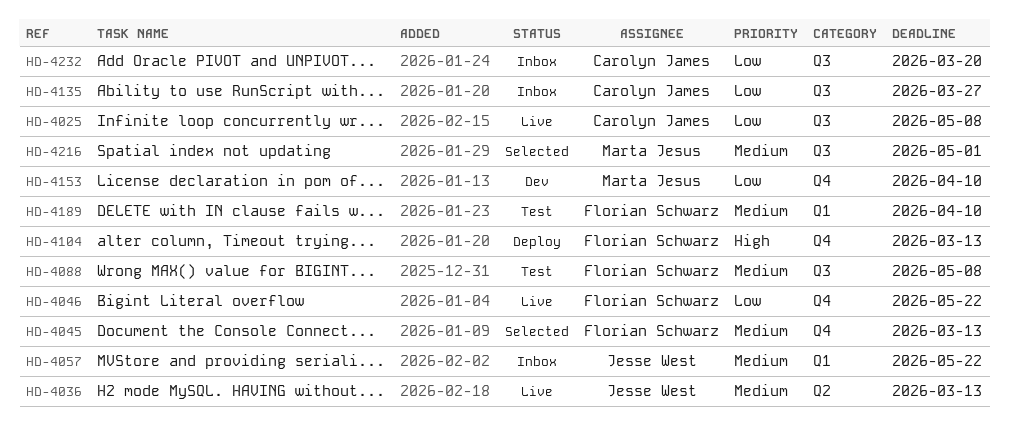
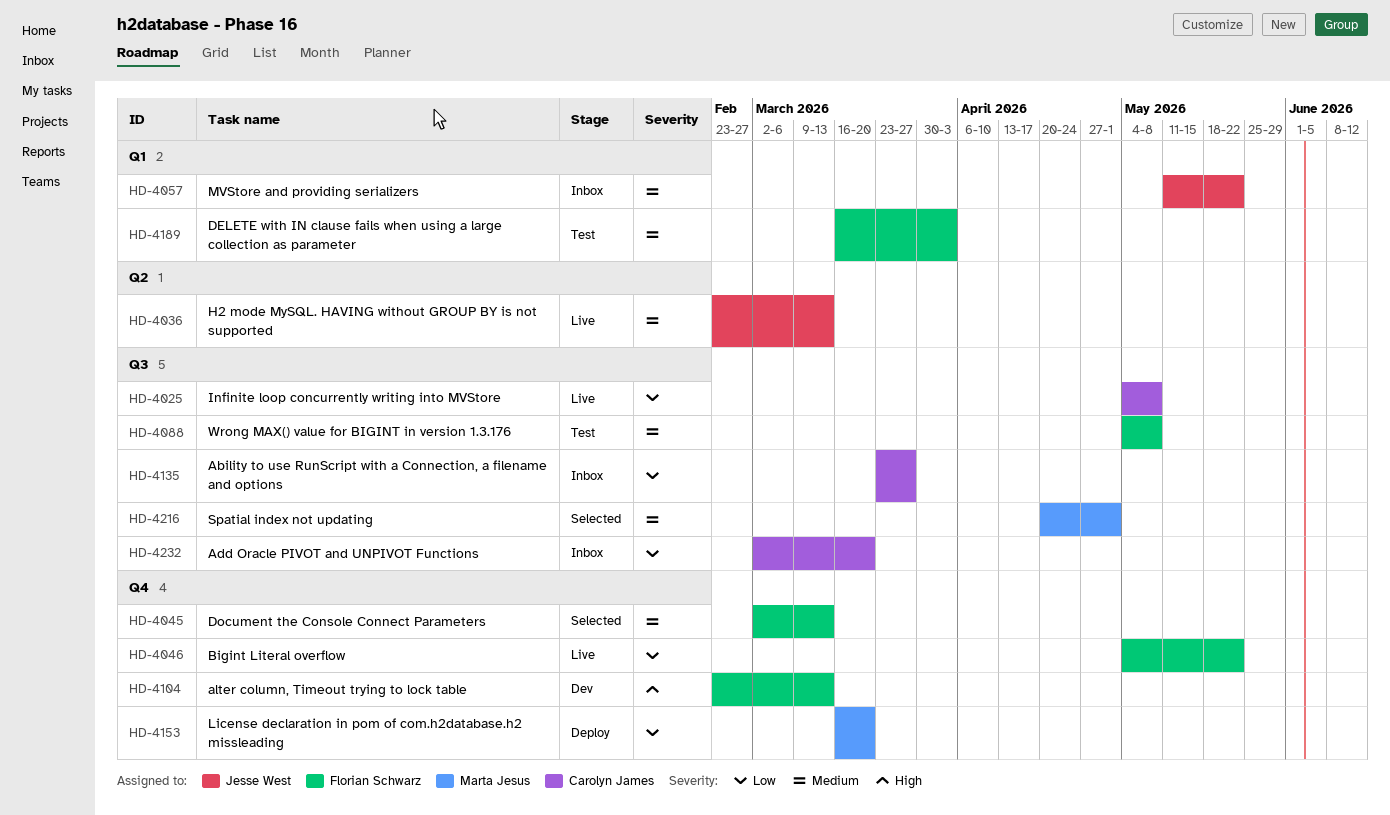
HD-4104, status: Deploy -> Dev
HD-4153, status: Dev -> Deploy
HD-4153, due: Apr 10 -> Mar 20
HD-4189, due: Apr 10 -> Apr 3

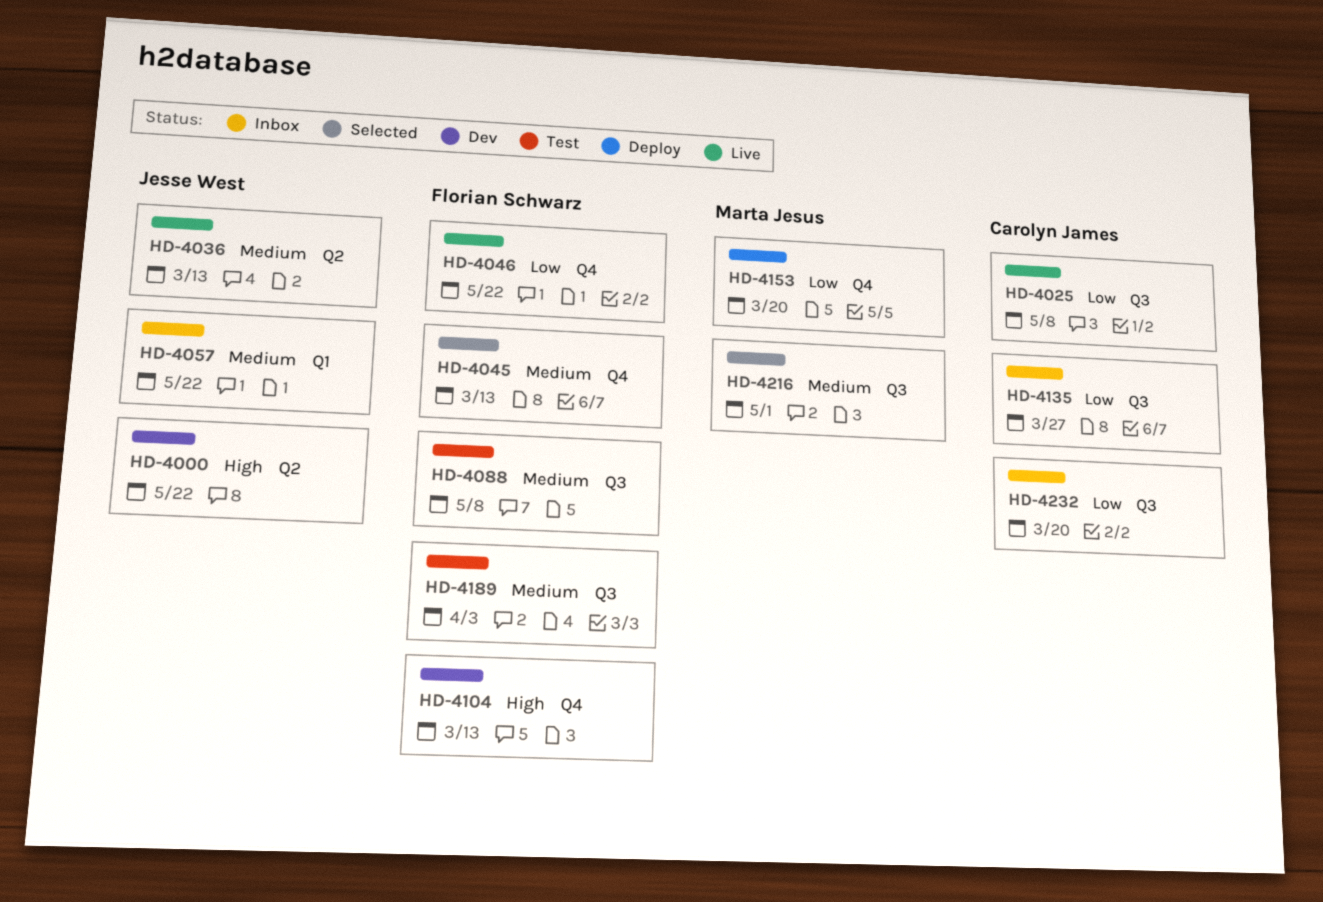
HD-4000: none -> present
HD-4189, label: Q1 -> Q3

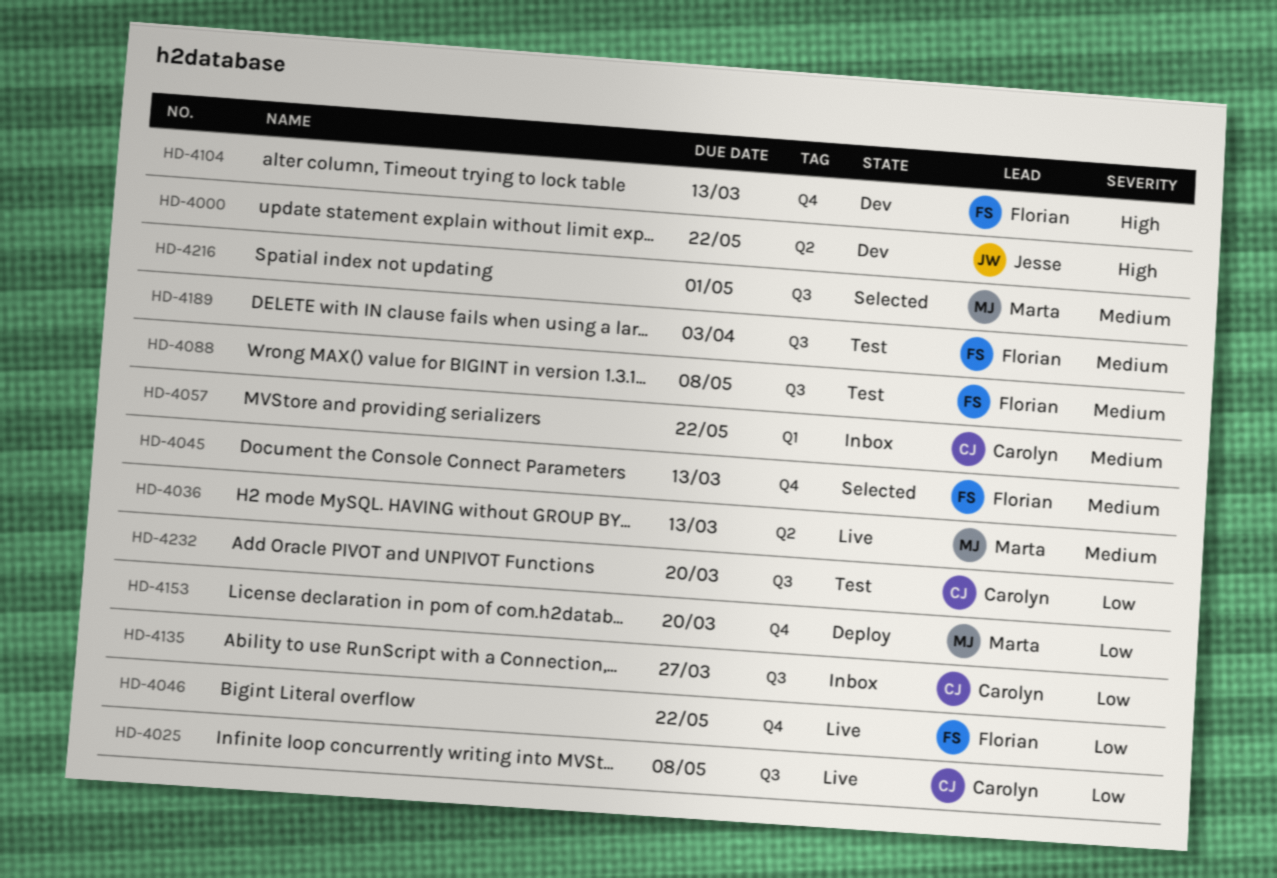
HD-4036, owner: Jesse West -> Marta Jesus
HD-4057, owner: Jesse West -> Carolyn James
HD-4232, status: Inbox -> Test

